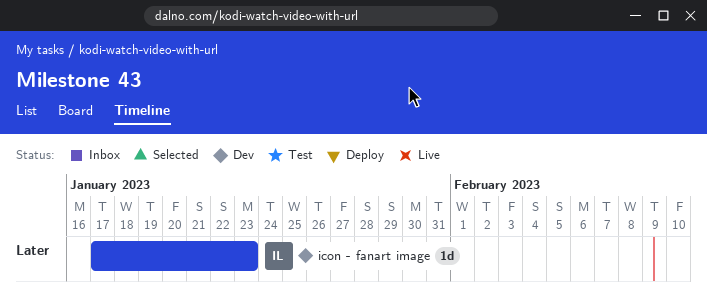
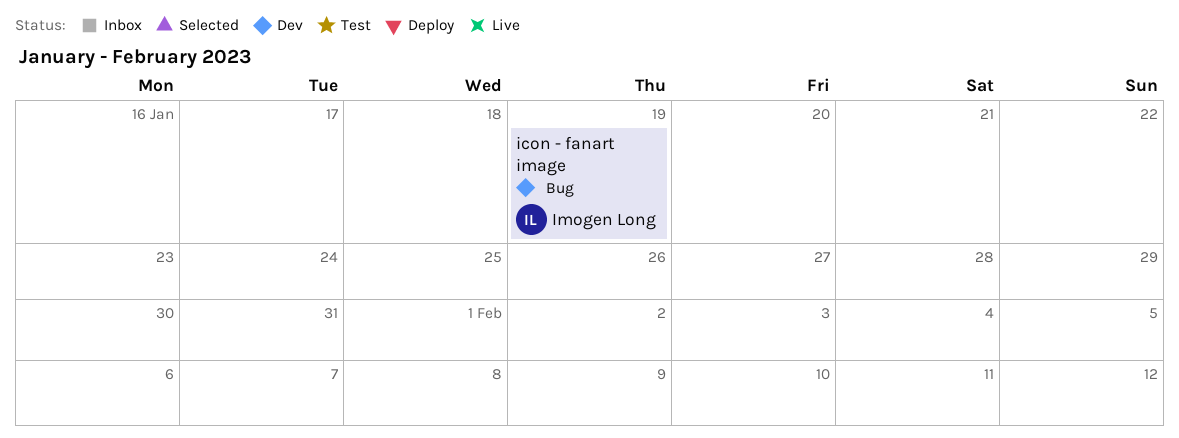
icon - fanart image, due: Jan 23 -> Jan 19

